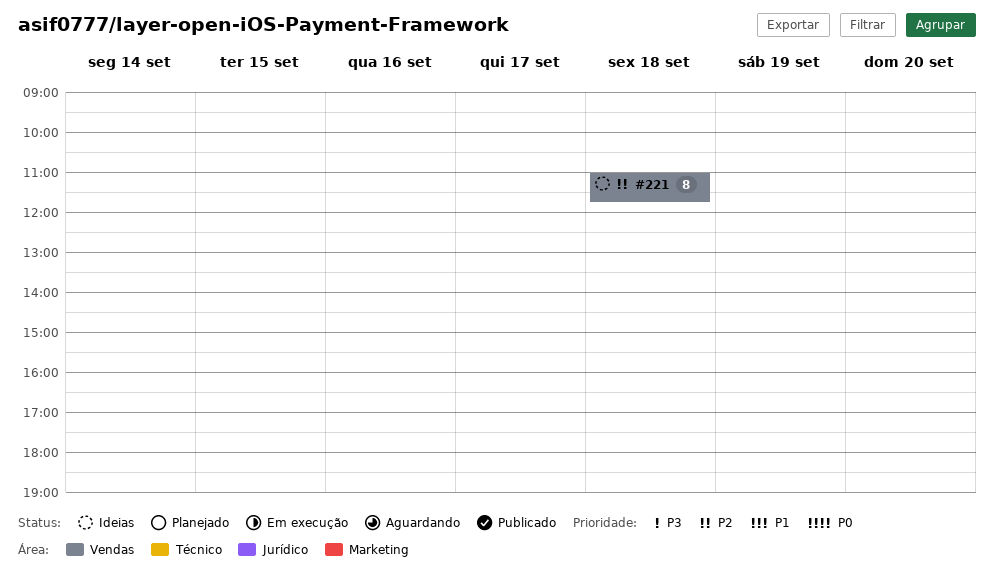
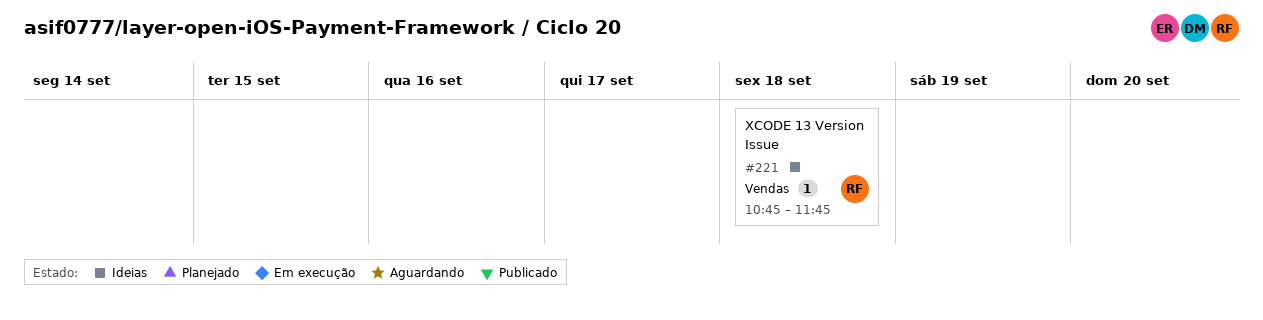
#221, estimate: 8 -> 1
#221, begins: 11:00 -> 10:45

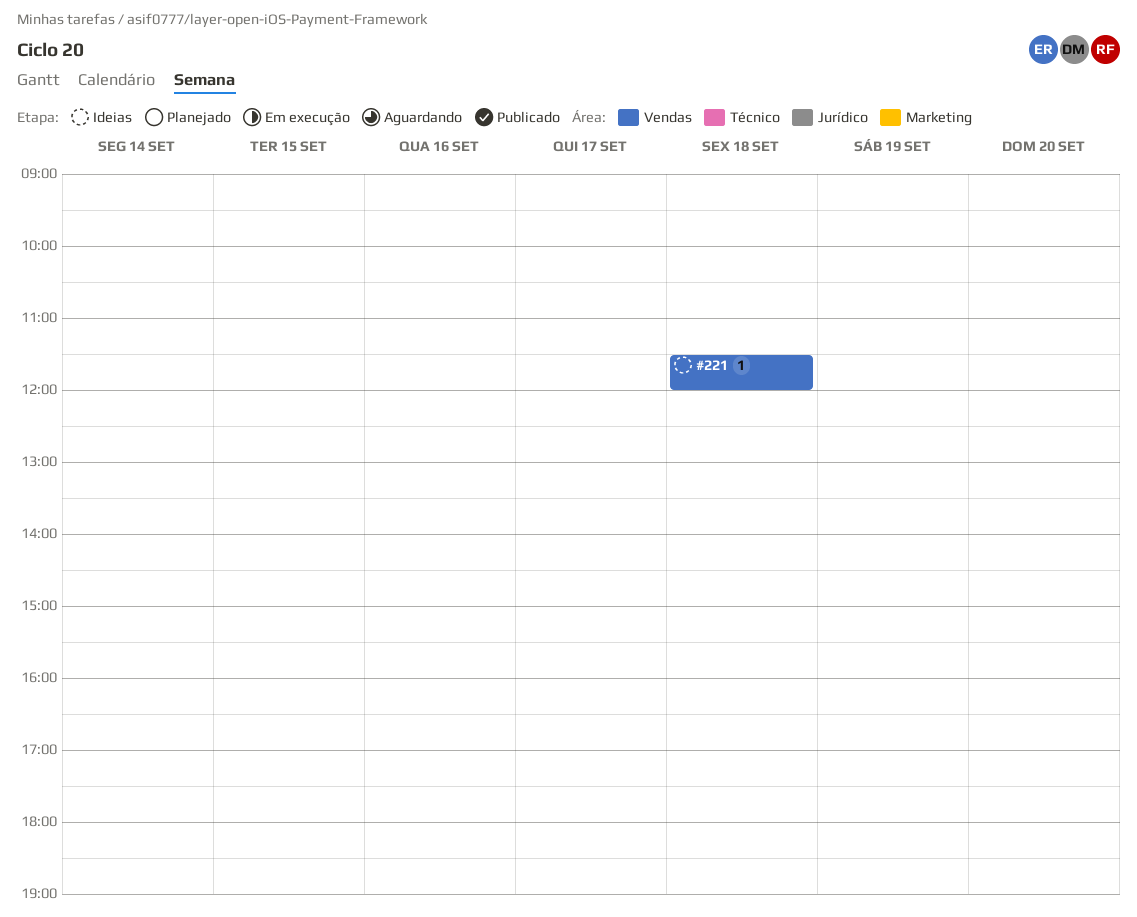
#221, begins: 10:45 -> 11:30
#221, ends: 11:45 -> 12:00

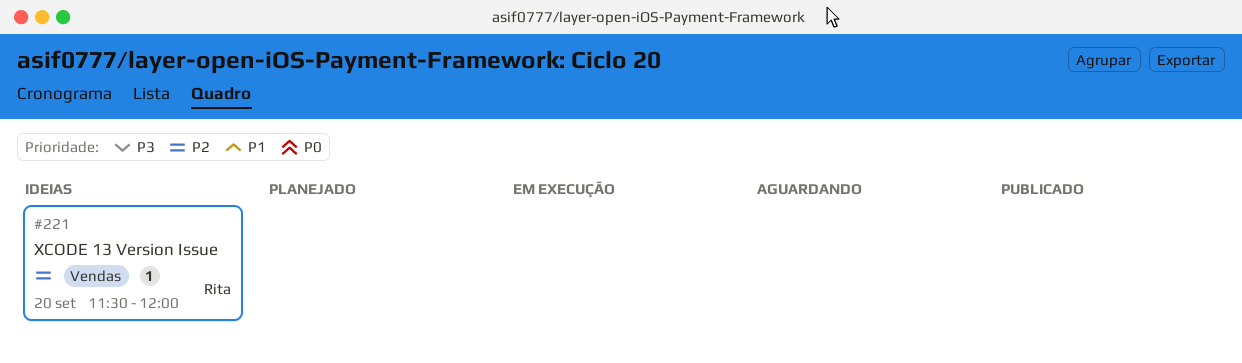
#221, day: Sep 18 -> Sep 20

